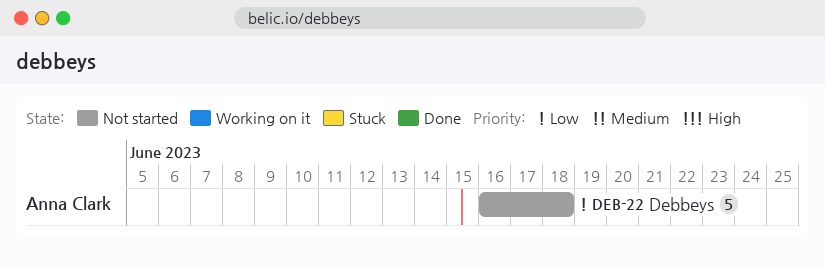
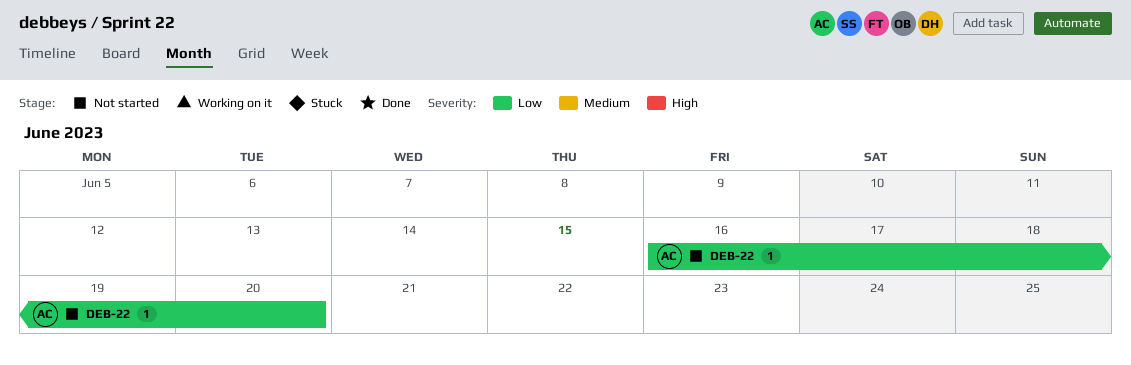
DEB-22, estimate: 5 -> 1
DEB-22, due: Jun 18 -> Jun 20

